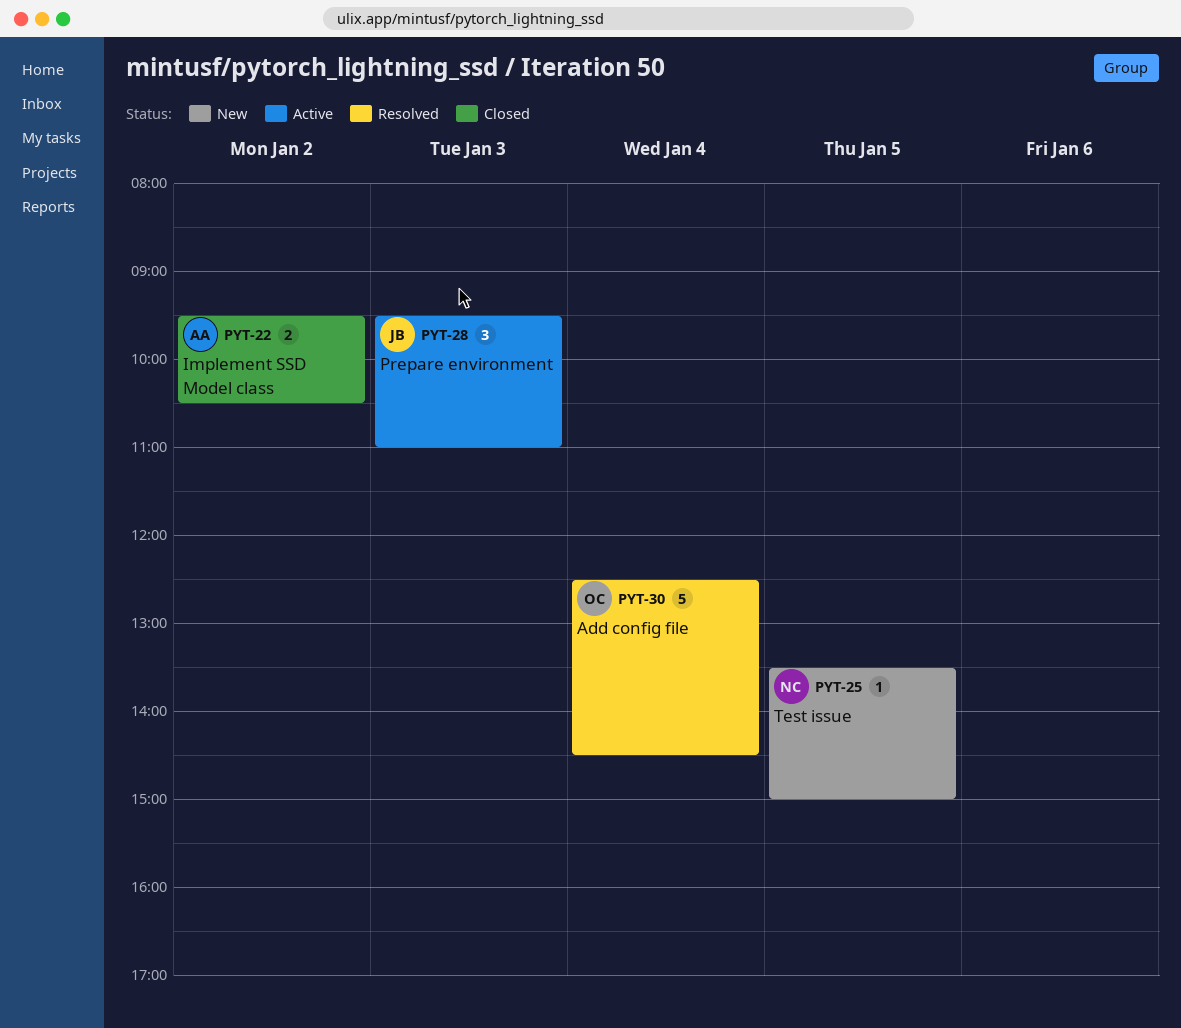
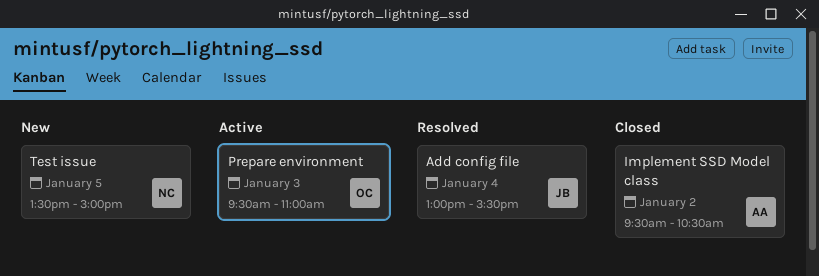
Add config file, owner: OC -> JB
Add config file, begins: 12:30 -> 13:00
Add config file, ends: 14:30 -> 15:30
Prepare environment, owner: JB -> OC

